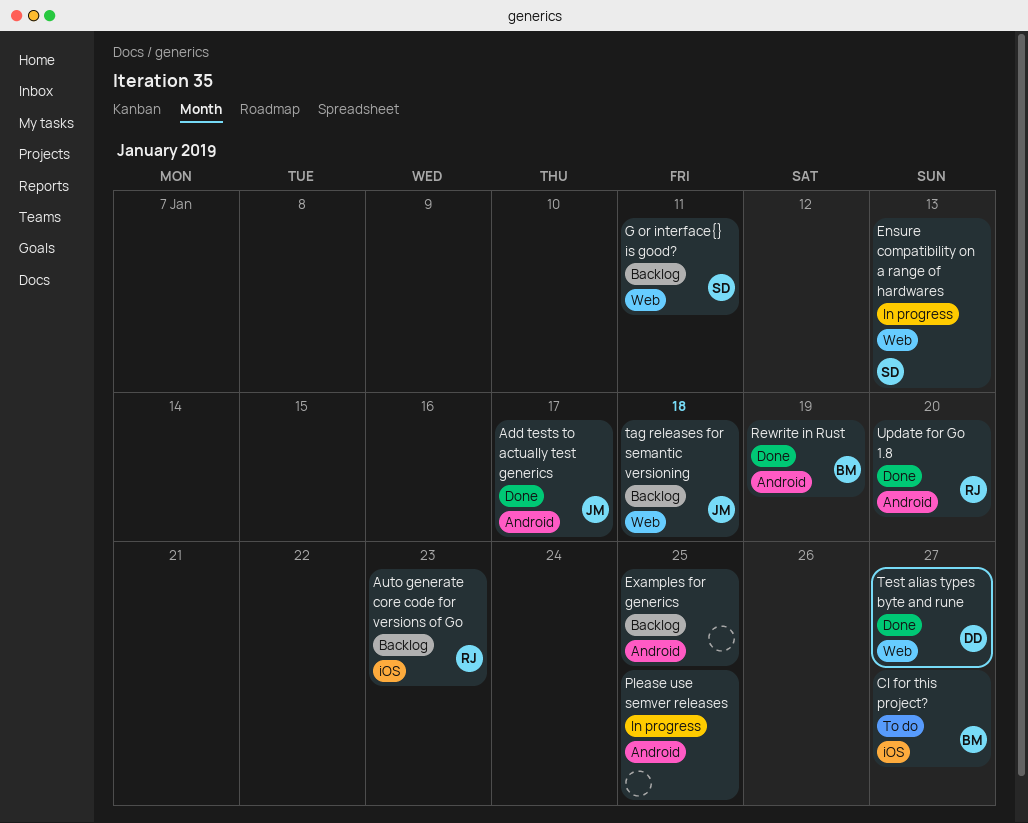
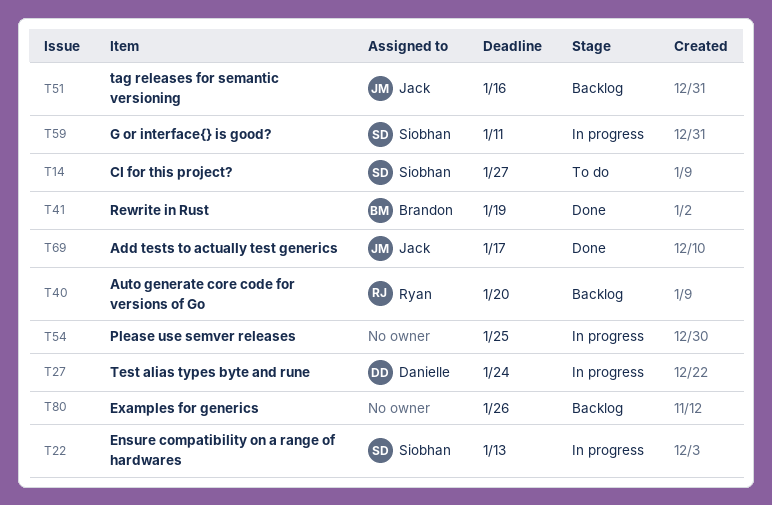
Auto generate core code for versions of Go, due: Jan 23 -> Jan 20
CI for this project?, owner: Brandon -> Siobhan
Examples for generics, due: Jan 25 -> Jan 26
G or interface{} is good?, status: Backlog -> In progress
tag releases for semantic versioning, due: Jan 18 -> Jan 16
Test alias types byte and rune, status: Done -> In progress
Test alias types byte and rune, due: Jan 27 -> Jan 24
Update for Go 1.8: present -> none

